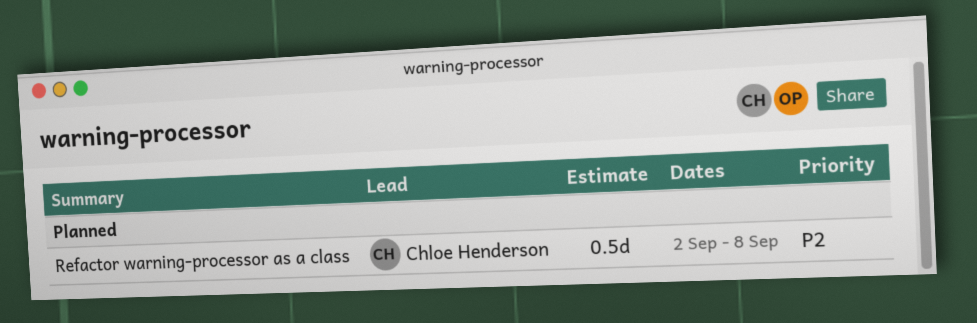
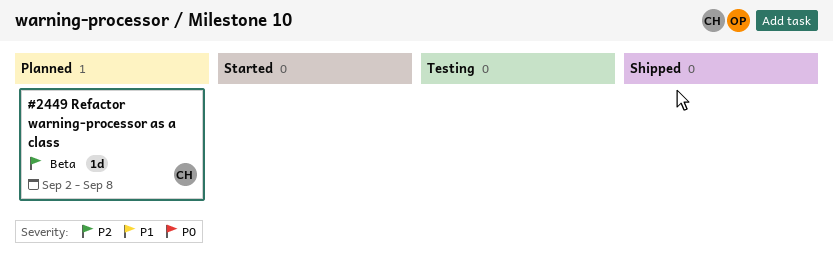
Refactor warning-processor as a class, estimate: 0.5d -> 1d

